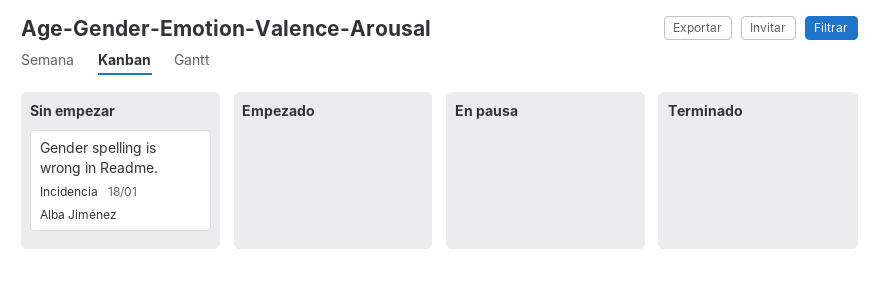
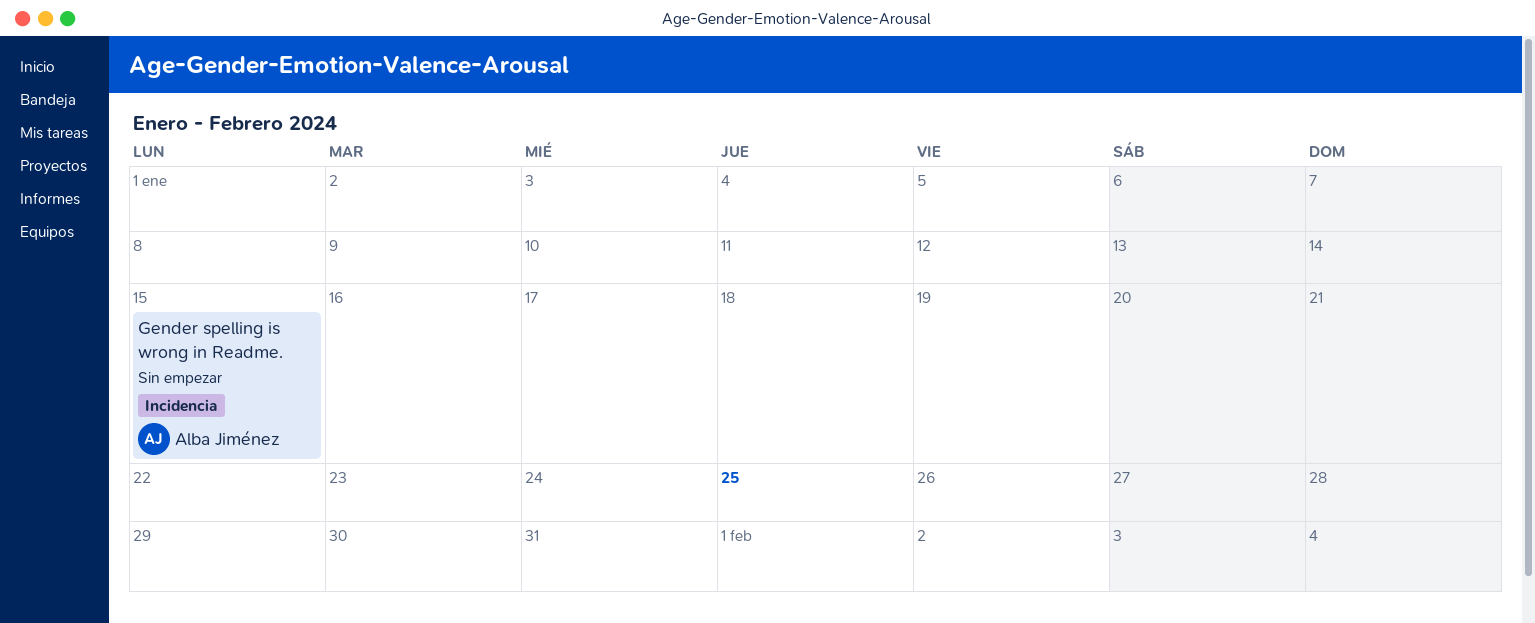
Gender spelling is wrong in Readme., due: Jan 18 -> Jan 15

